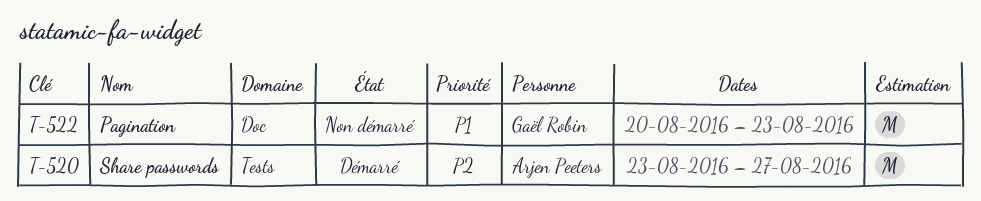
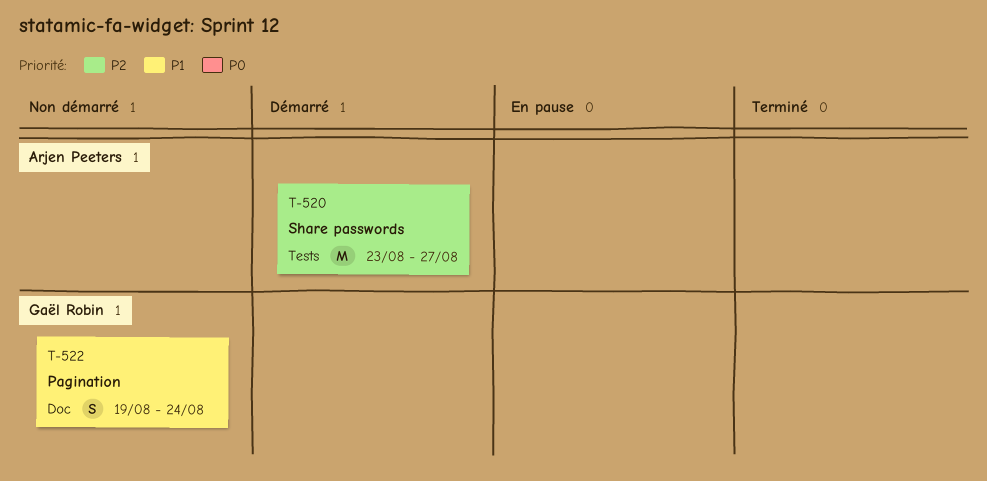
T-522, estimate: M -> S
T-522, start: Aug 20 -> Aug 19
T-522, due: Aug 23 -> Aug 24

